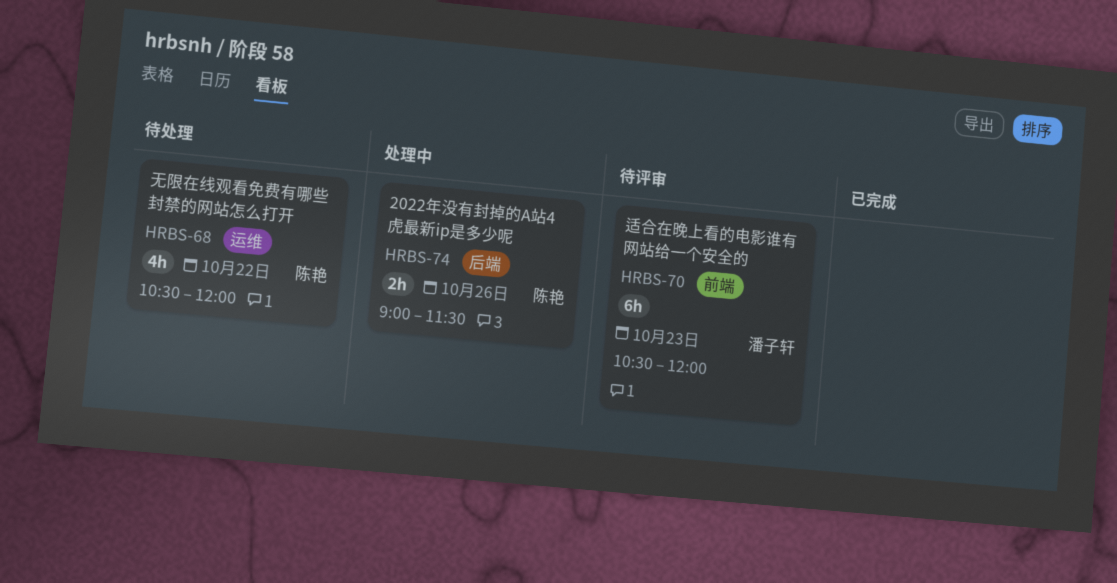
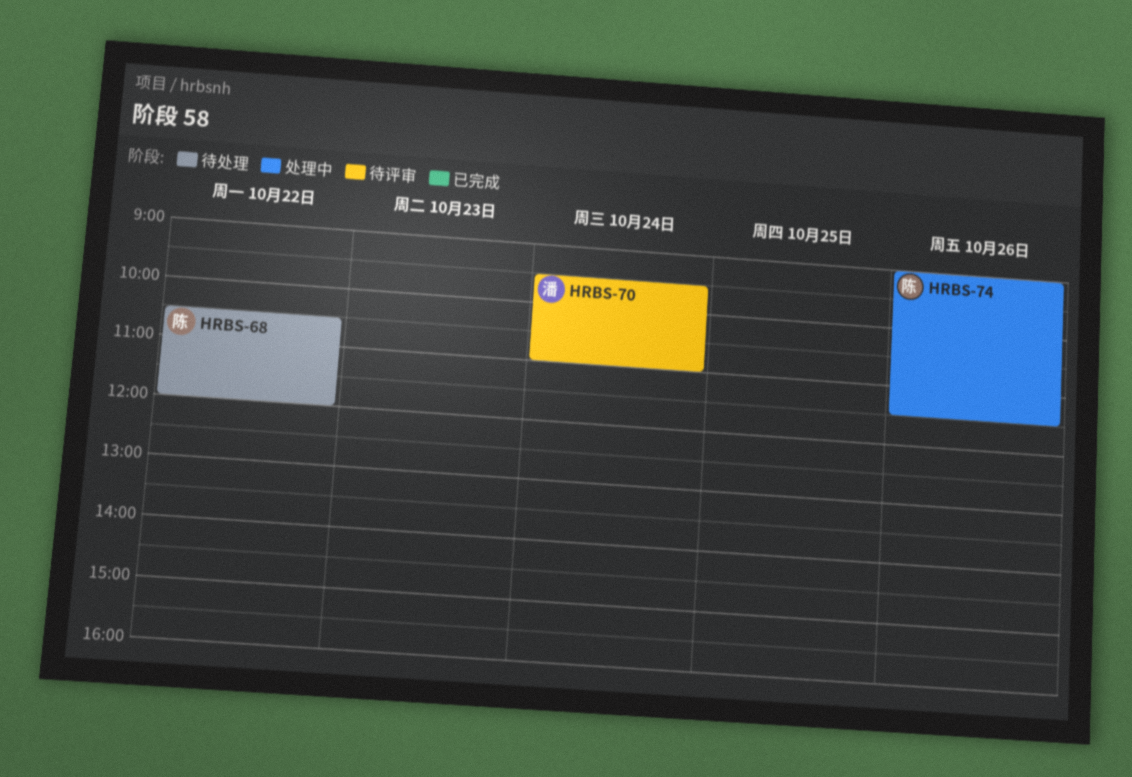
HRBS-70, day: Oct 23 -> Oct 24
HRBS-70, begins: 10:30 -> 09:30
HRBS-70, ends: 12:00 -> 11:00

